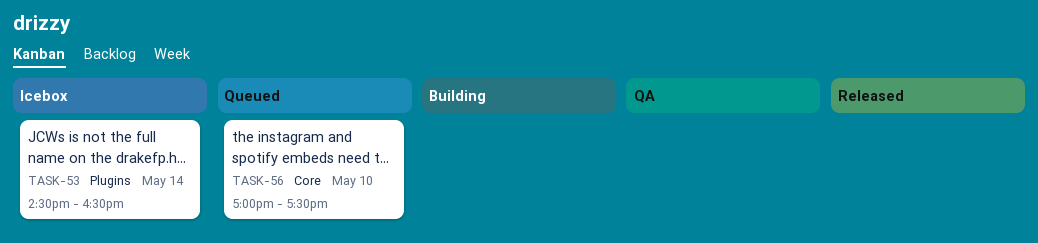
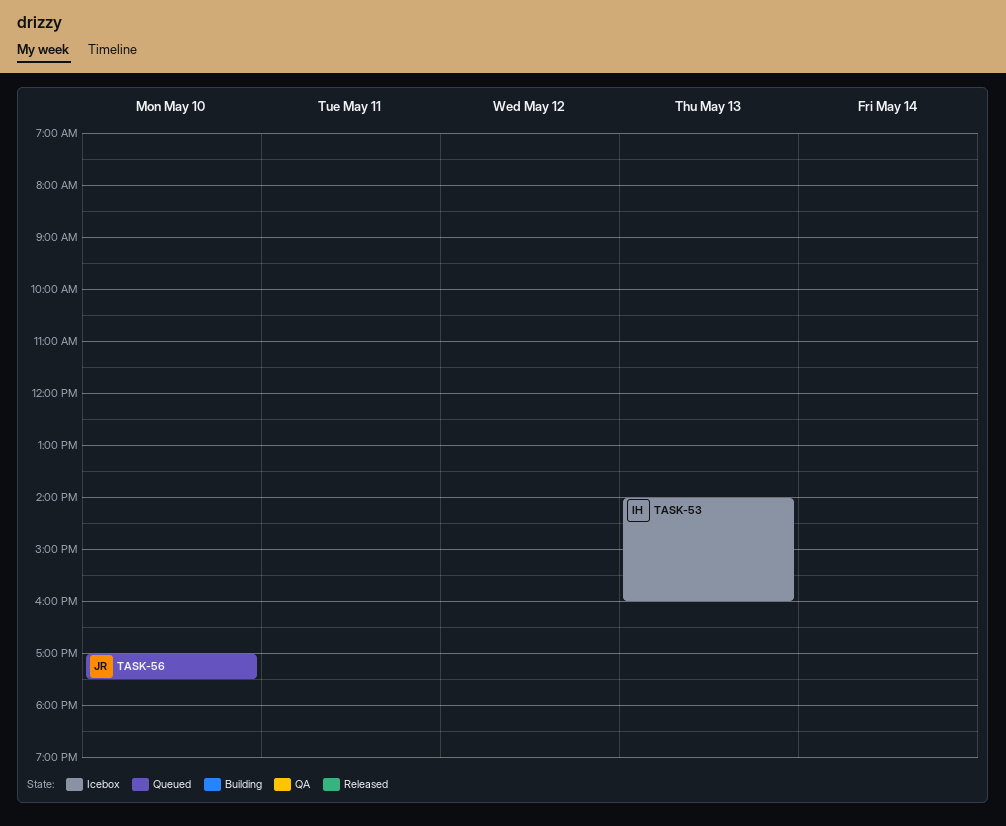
TASK-53, day: May 14 -> May 13
TASK-53, begins: 14:30 -> 14:00
TASK-53, ends: 16:30 -> 16:00

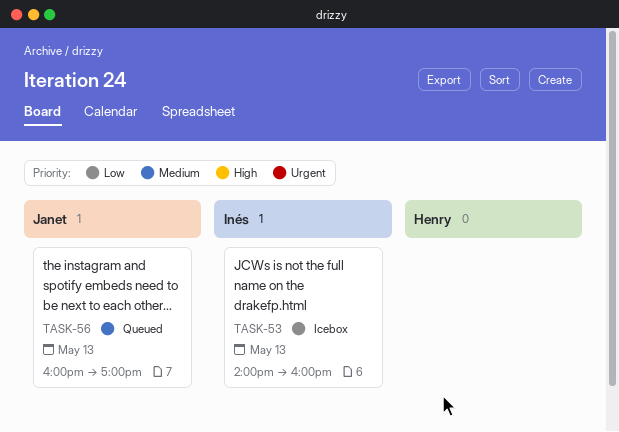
TASK-56, day: May 10 -> May 13
TASK-56, begins: 17:00 -> 16:00
TASK-56, ends: 17:30 -> 17:00

